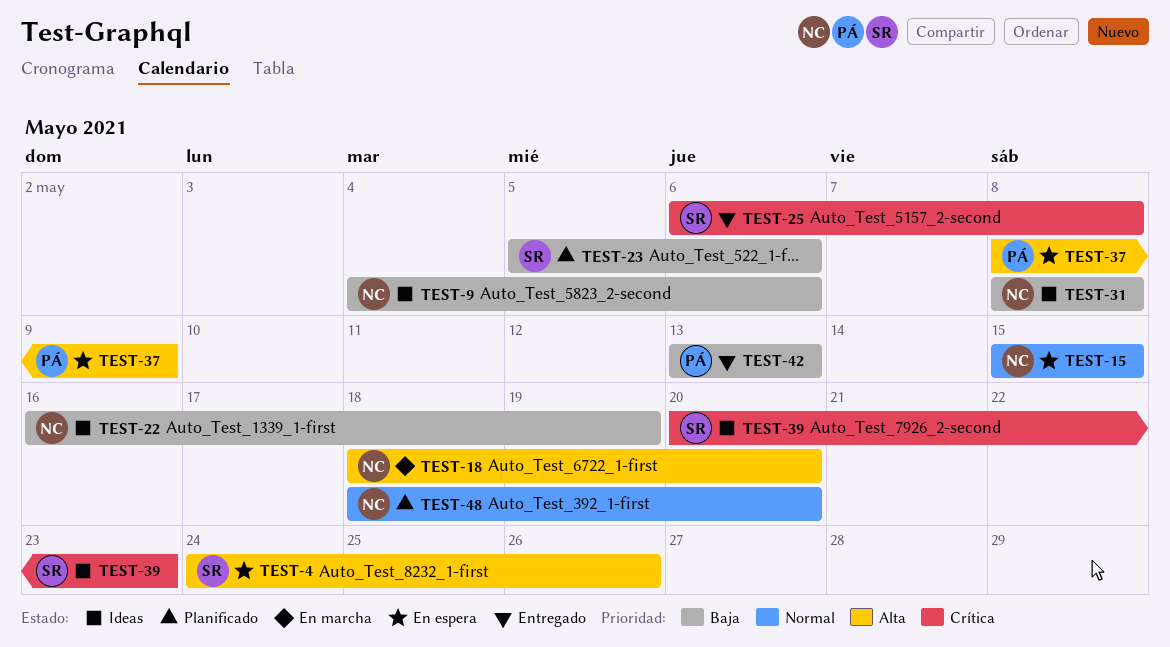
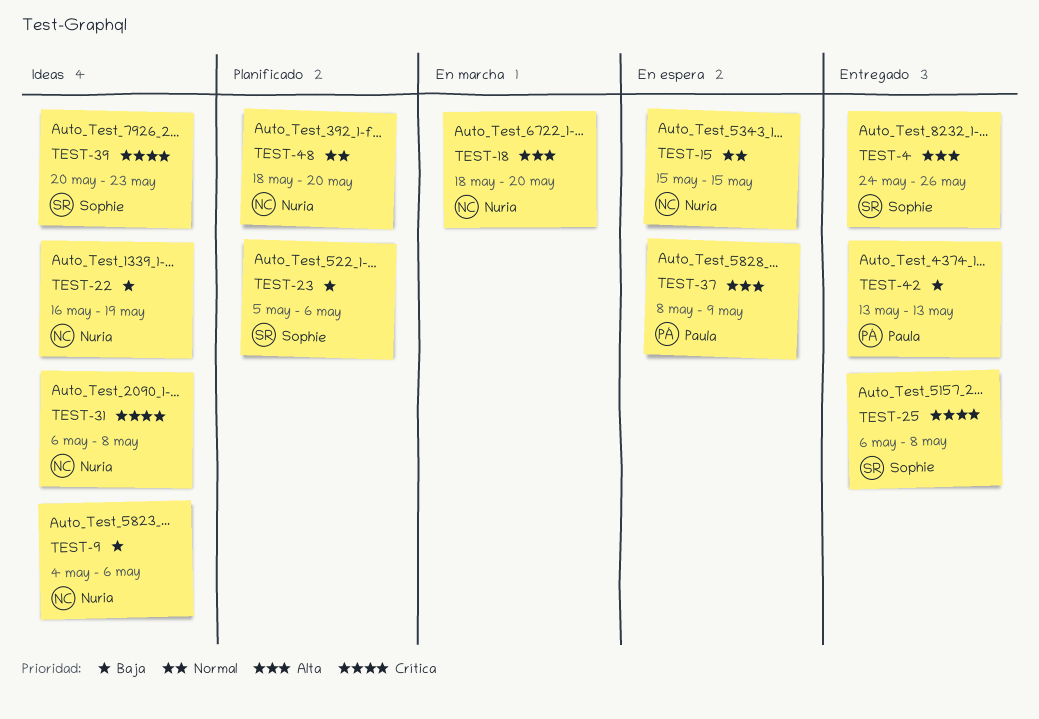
TEST-4, status: En espera -> Entregado
TEST-31, priority: Baja -> Crítica
TEST-31, start: May 8 -> May 6

